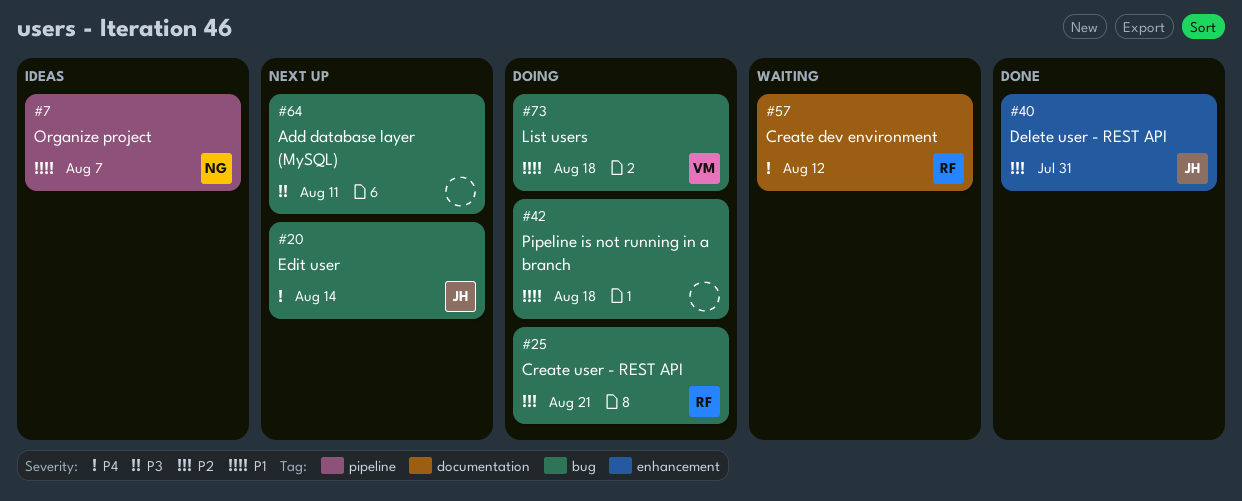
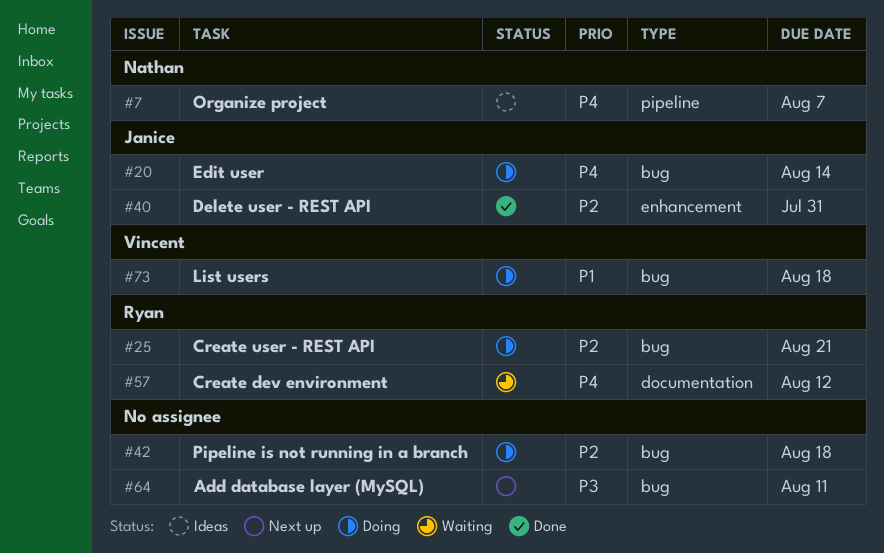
#7, priority: P1 -> P4
#20, status: Next up -> Doing
#42, priority: P1 -> P2

